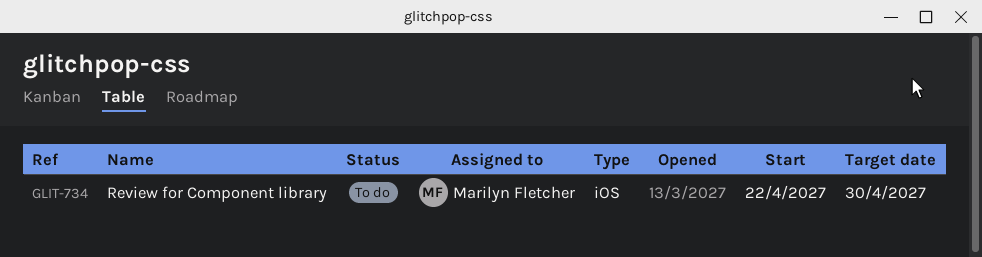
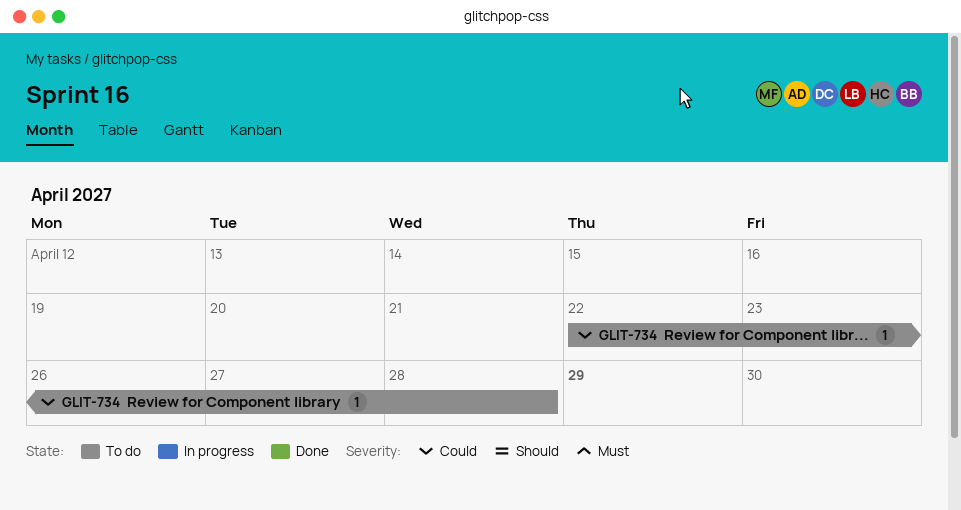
GLIT-734, due: Apr 30 -> Apr 28

